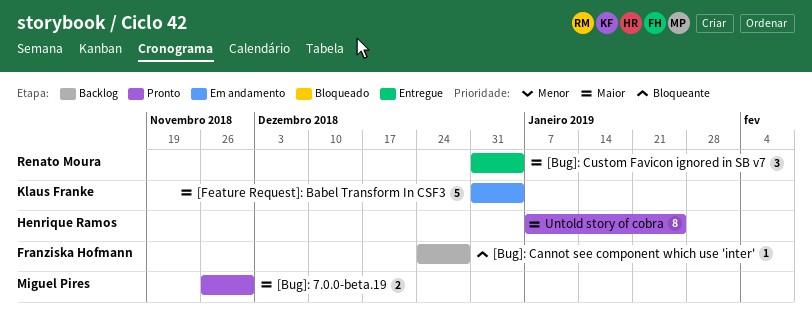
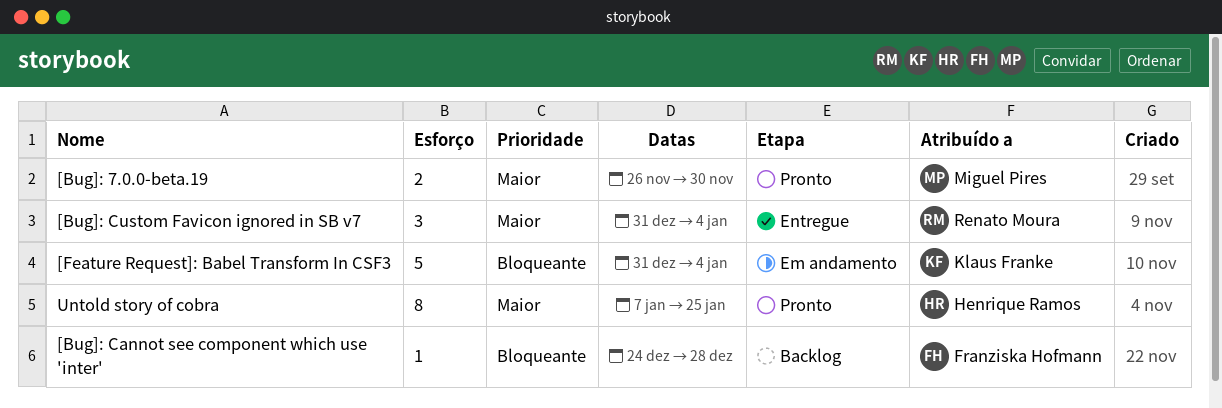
[Feature Request]: Babel Transform In CSF3, priority: Maior -> Bloqueante

